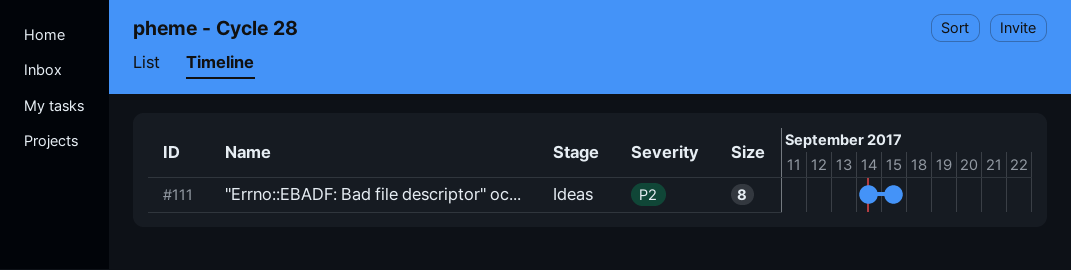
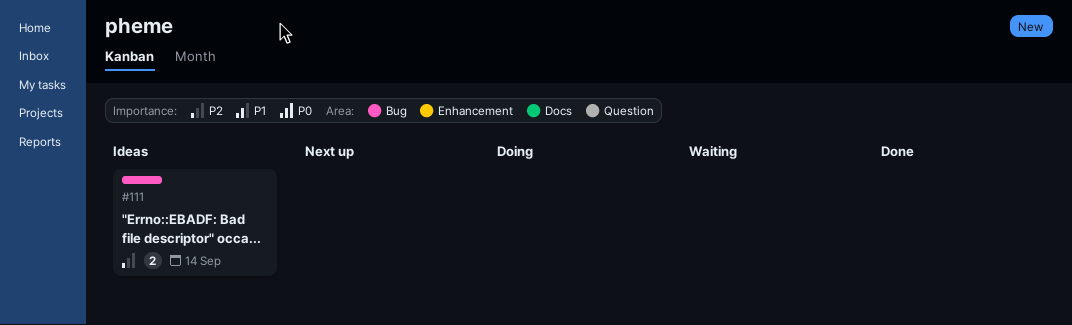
#111, estimate: 8 -> 2
#111, due: Sep 15 -> Sep 14

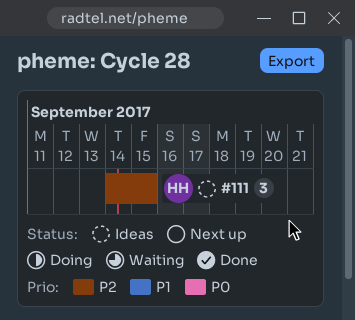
#111, estimate: 2 -> 3
#111, due: Sep 14 -> Sep 15

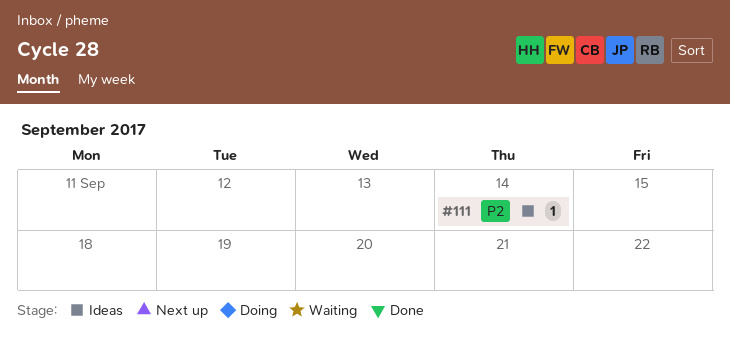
#111, estimate: 3 -> 1
#111, due: Sep 15 -> Sep 14

